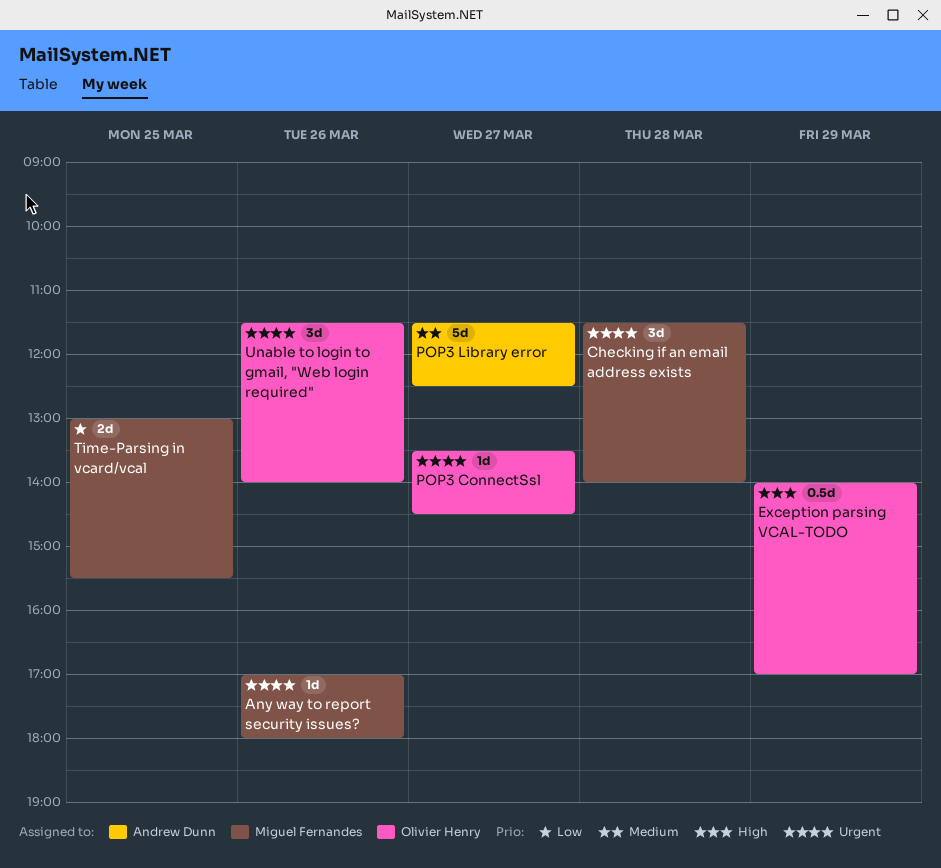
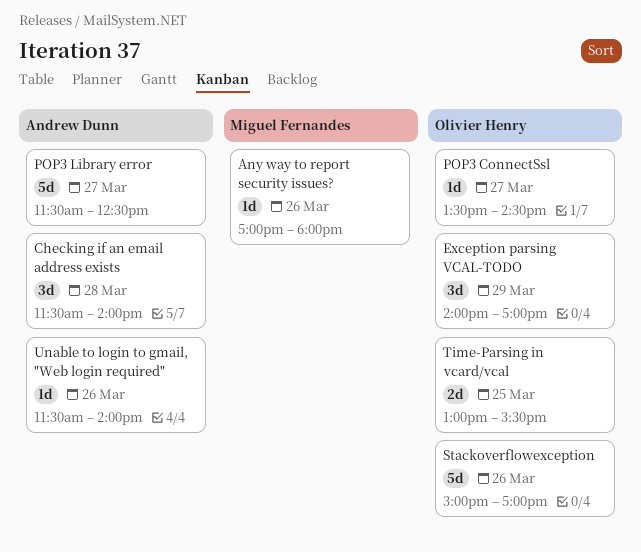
Checking if an email address exists, owner: Miguel Fernandes -> Andrew Dunn
Exception parsing VCAL-TODO, estimate: 0.5d -> 3d
Stackoverflowexception: none -> present
Time-Parsing in vcard/vcal, owner: Miguel Fernandes -> Olivier Henry
Unable to login to gmail, "Web login required", owner: Olivier Henry -> Andrew Dunn
Unable to login to gmail, "Web login required", estimate: 3d -> 1d

